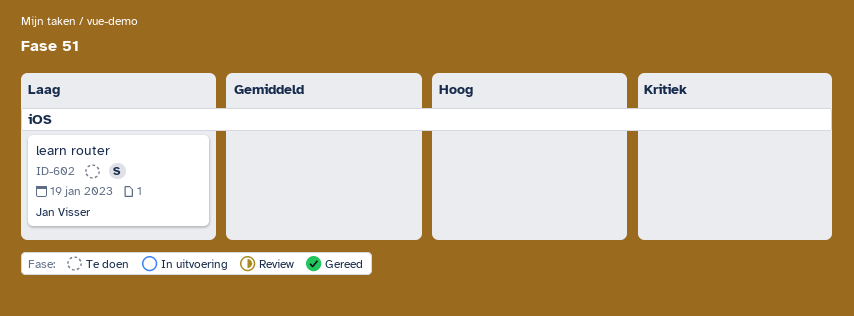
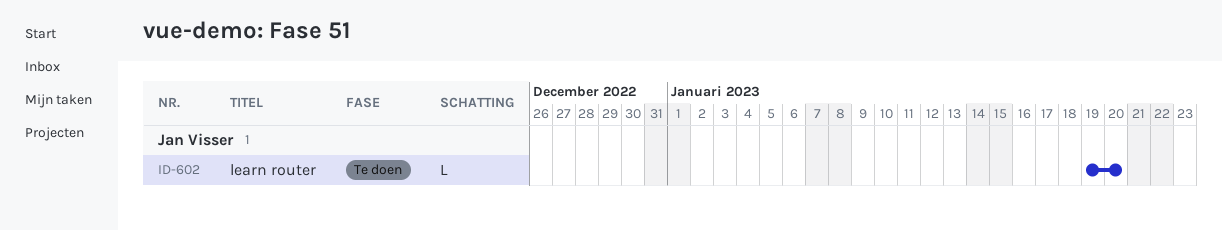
ID-602, estimate: S -> L
ID-602, due: Jan 19 -> Jan 20

